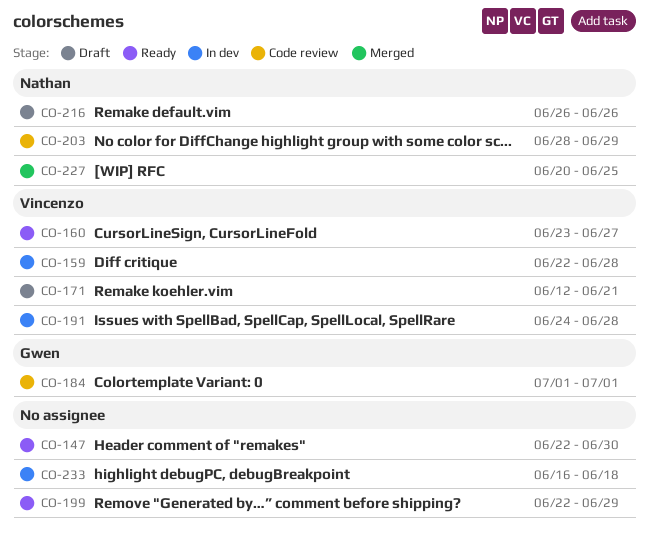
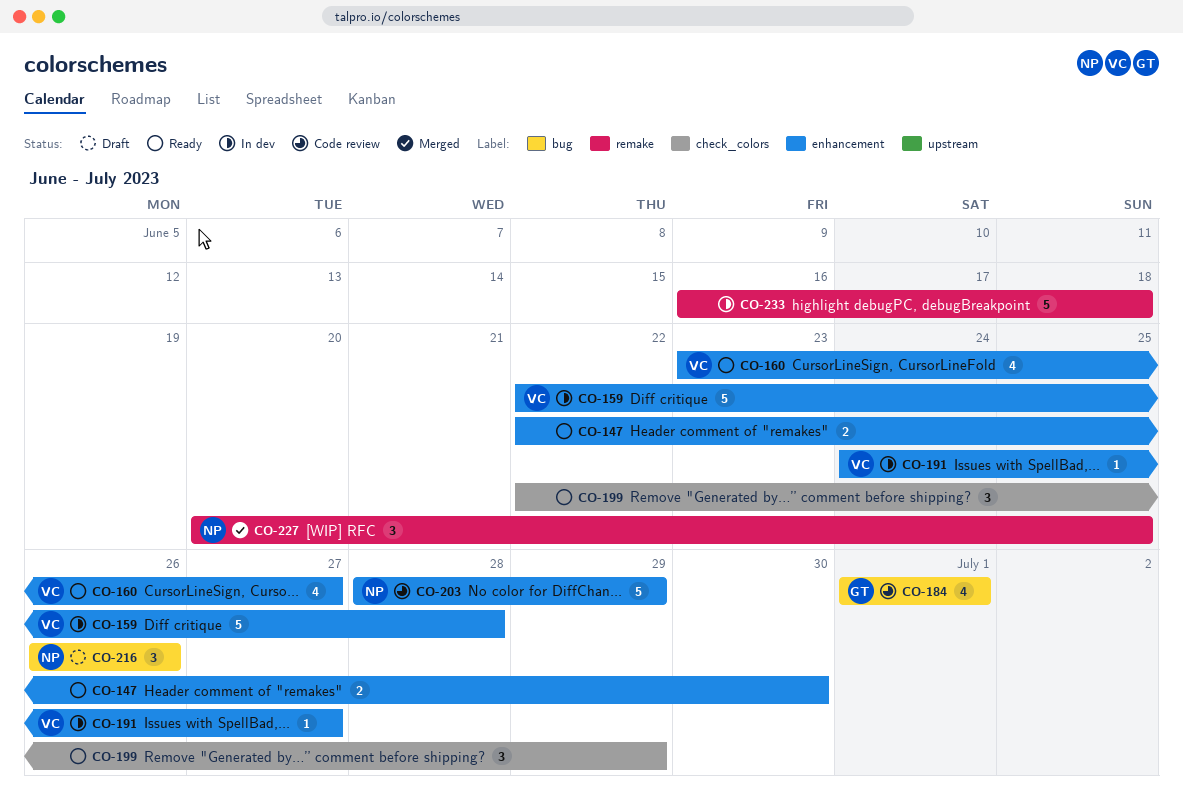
CO-171: present -> none
CO-191, due: Jun 28 -> Jun 27

